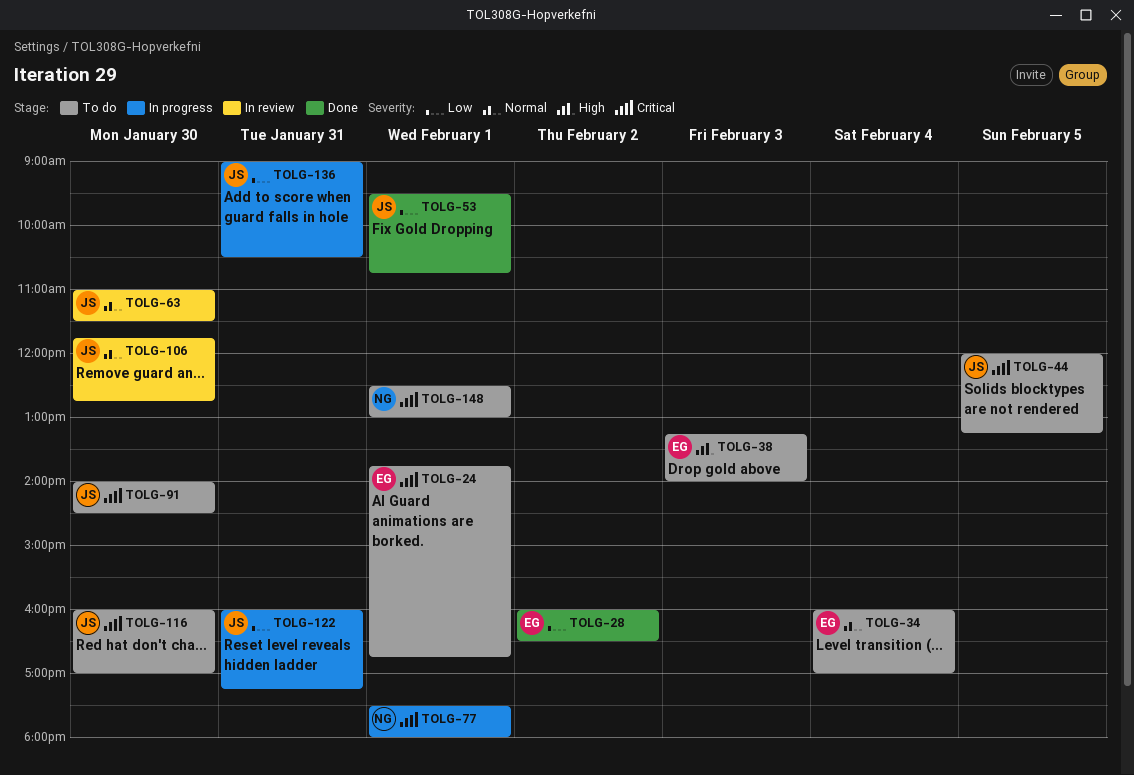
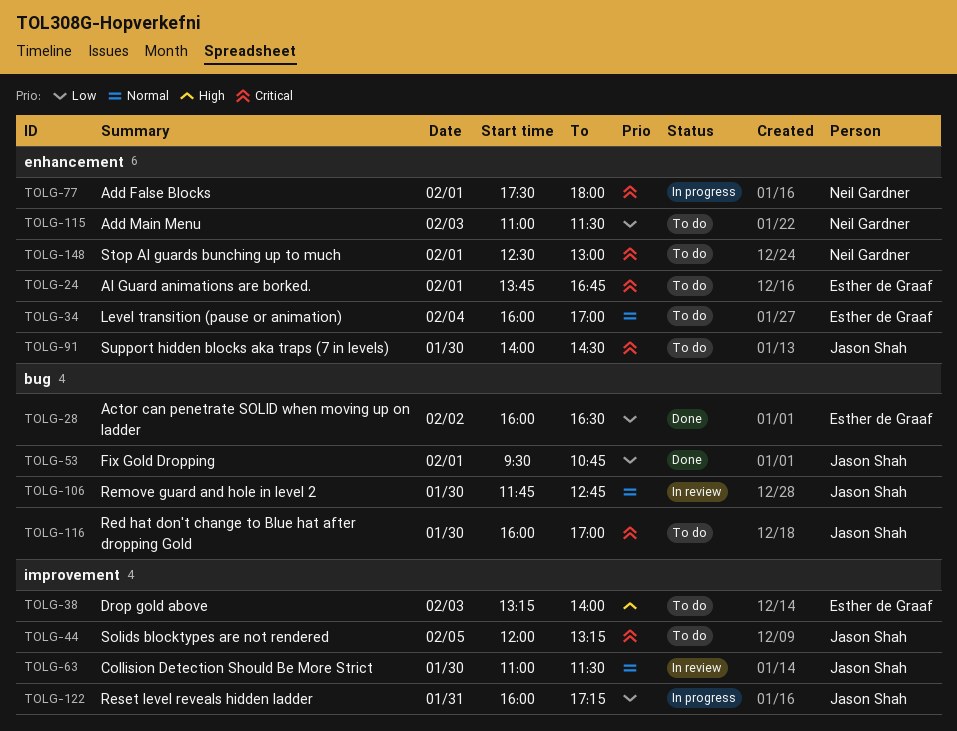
TOLG-115: none -> present
TOLG-136: present -> none

